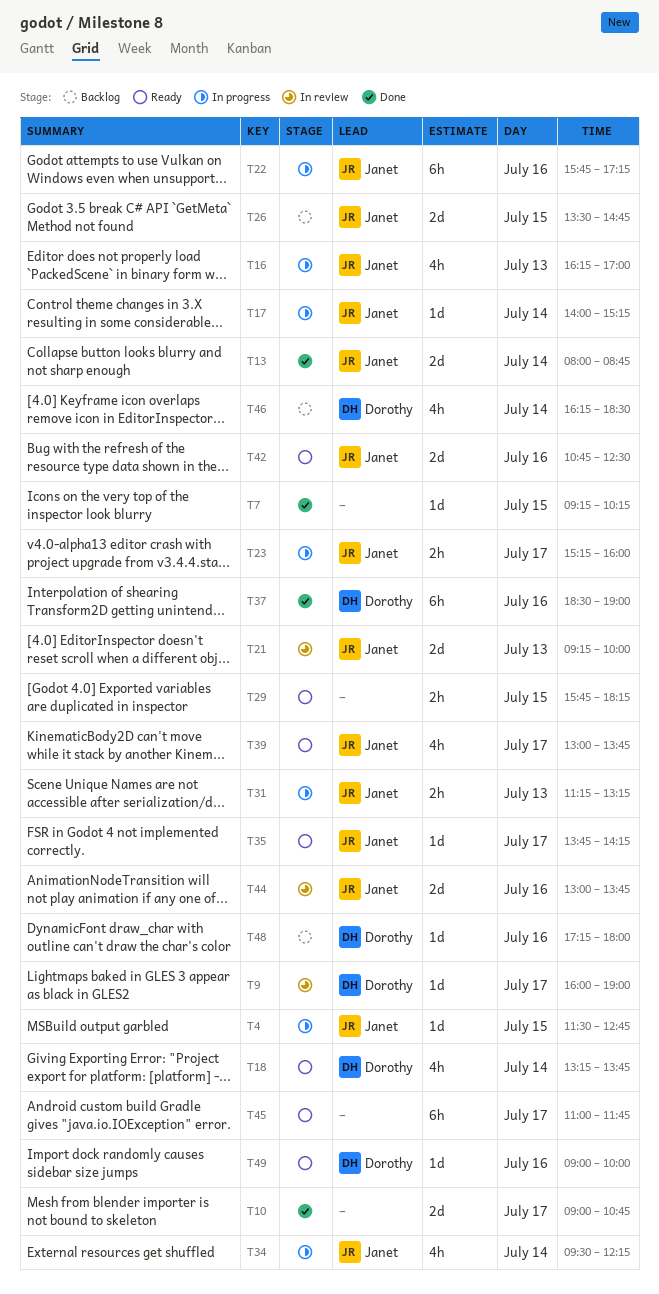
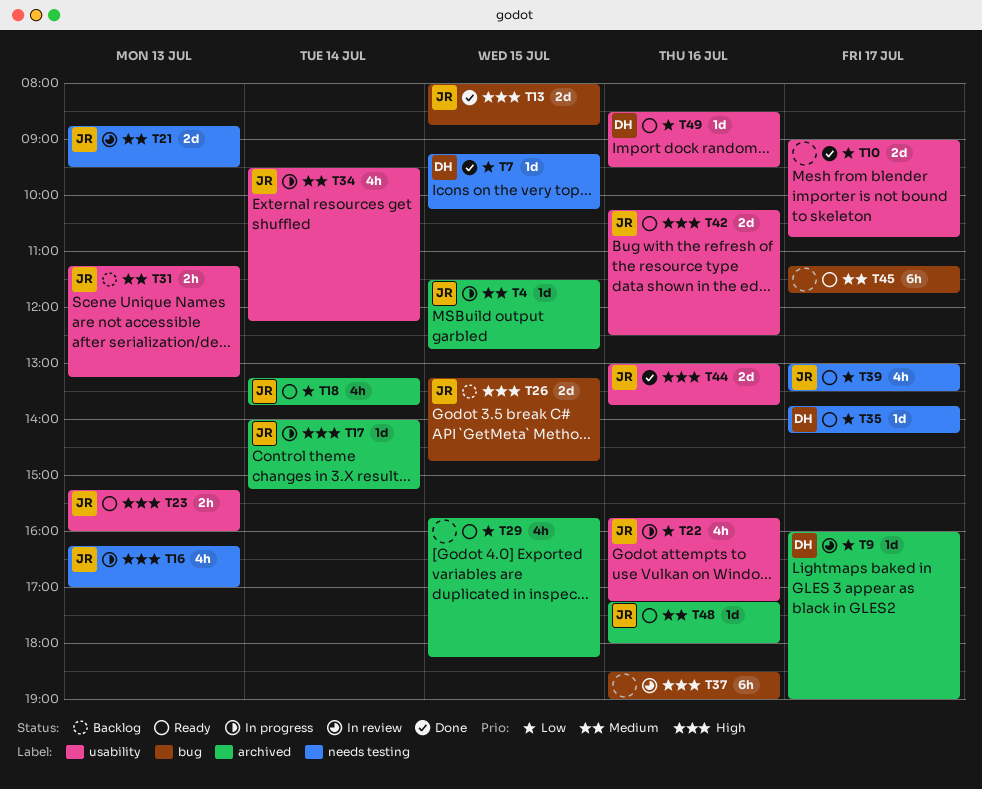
T7, owner: none -> Dorothy
T13, day: Jul 14 -> Jul 15
T18, owner: Dorothy -> Janet
T21, begins: 09:15 -> 08:45
T21, ends: 10:00 -> 09:30
T22, estimate: 6h -> 4h
T23, status: In progress -> Ready
T23, day: Jul 17 -> Jul 13
T26, begins: 13:30 -> 13:15
T29, estimate: 2h -> 4h
T31, status: In progress -> Backlog
T35, owner: Janet -> Dorothy
T37, status: Done -> In review
T37, owner: Dorothy -> none
T39, ends: 13:45 -> 13:30
T42, begins: 10:45 -> 10:15
T44, status: In review -> Done
T45, begins: 11:00 -> 11:15
T46: present -> none
T48, status: Backlog -> Ready
T48, owner: Dorothy -> Janet
T49, begins: 09:00 -> 08:30
T49, ends: 10:00 -> 09:30

